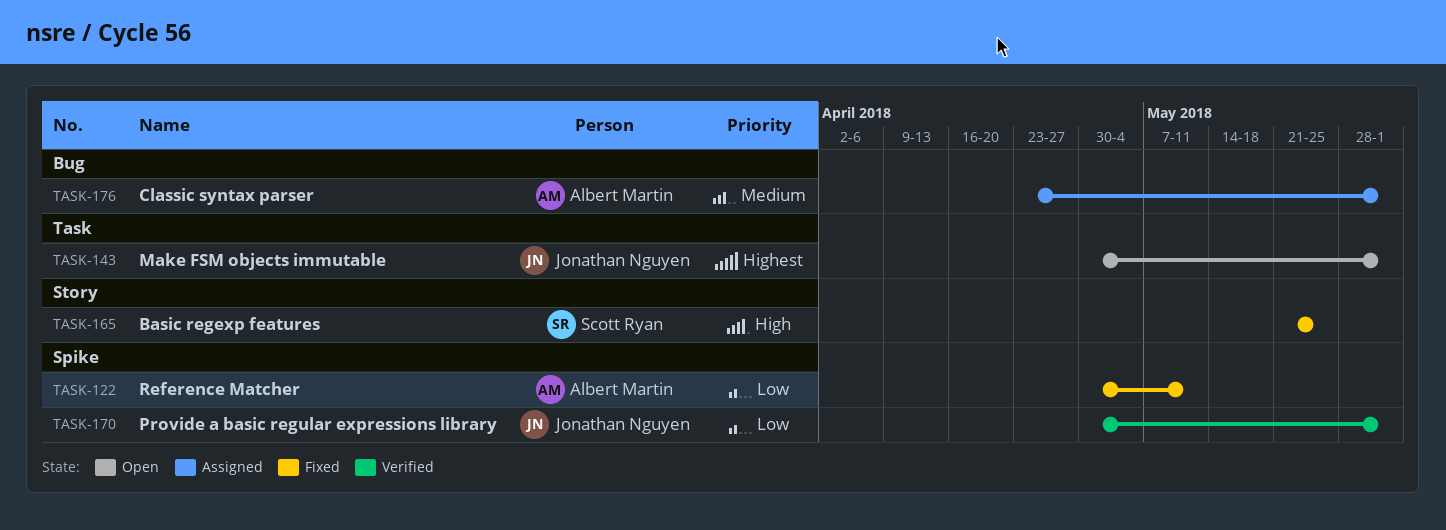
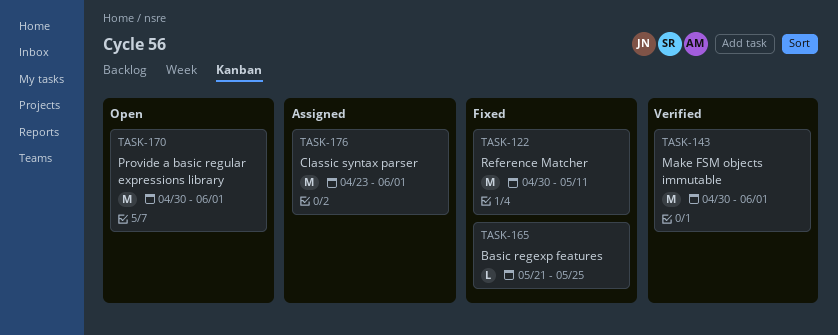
TASK-143, status: Open -> Verified
TASK-170, status: Verified -> Open

